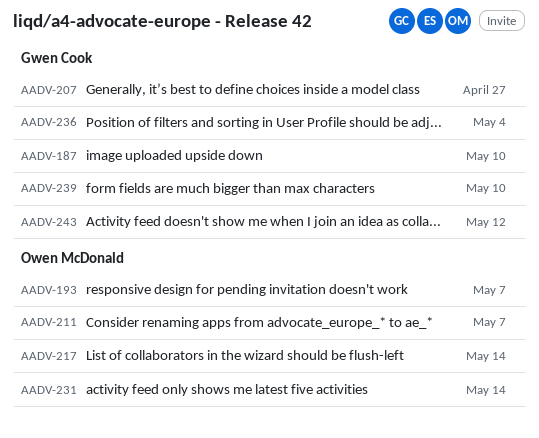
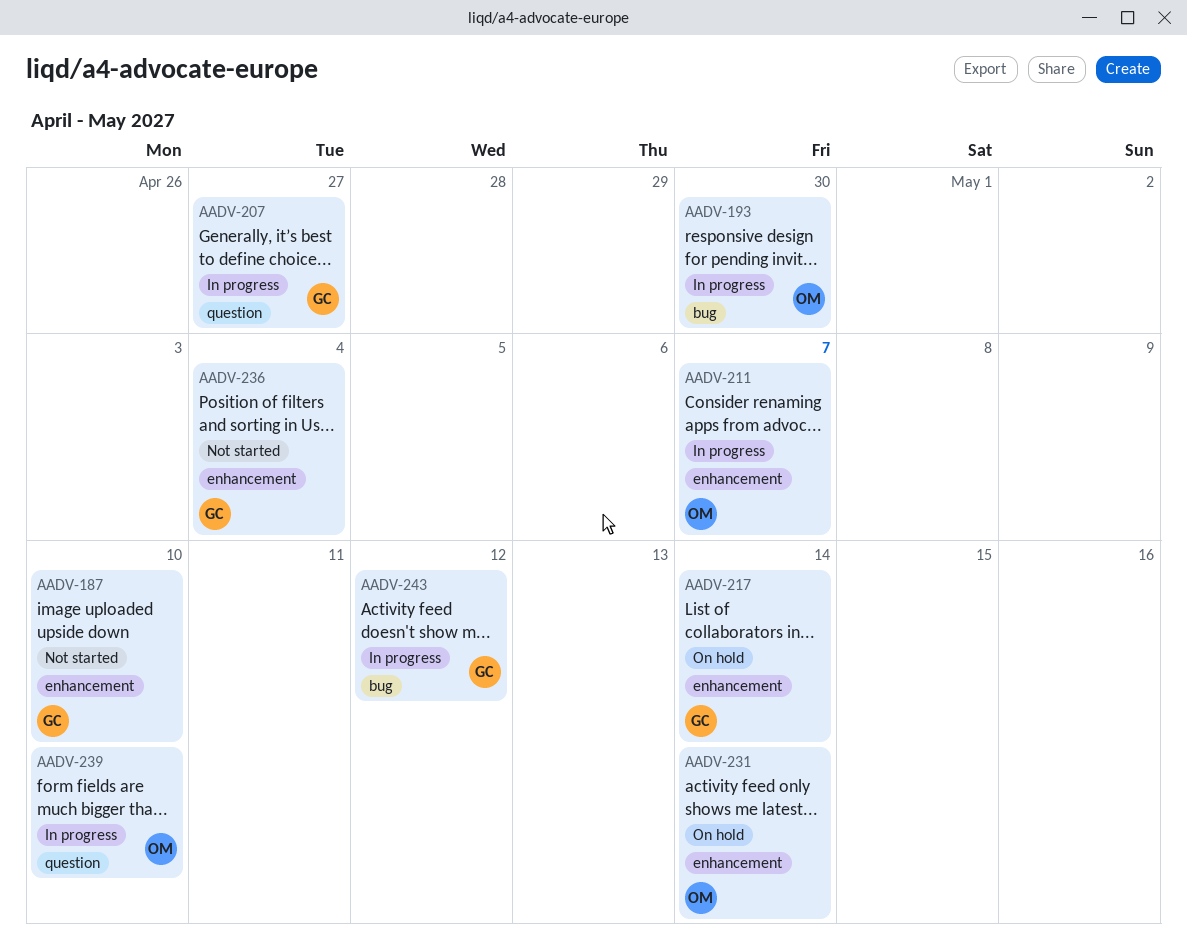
AADV-193, due: May 7 -> Apr 30
AADV-217, owner: Owen McDonald -> Gwen Cook
AADV-239, owner: Gwen Cook -> Owen McDonald

